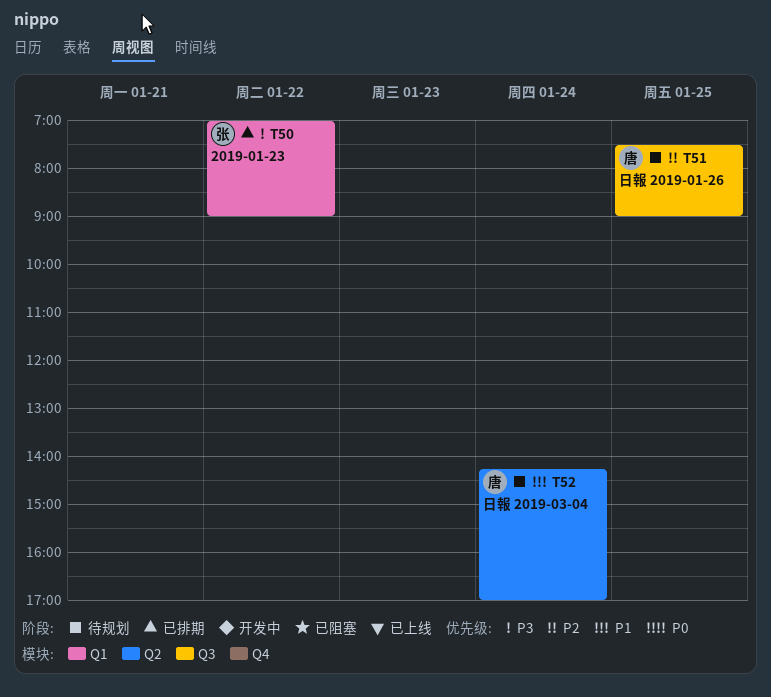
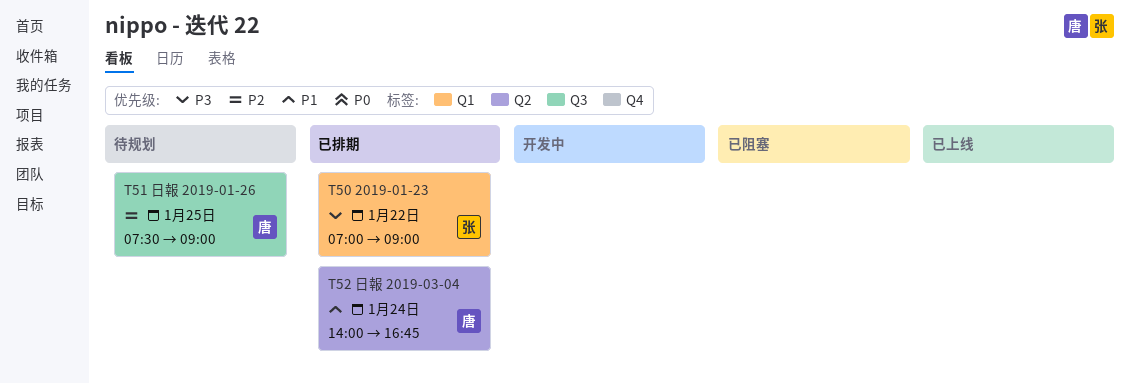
T52, status: 待规划 -> 已排期
T52, begins: 14:15 -> 14:00
T52, ends: 17:00 -> 16:45

